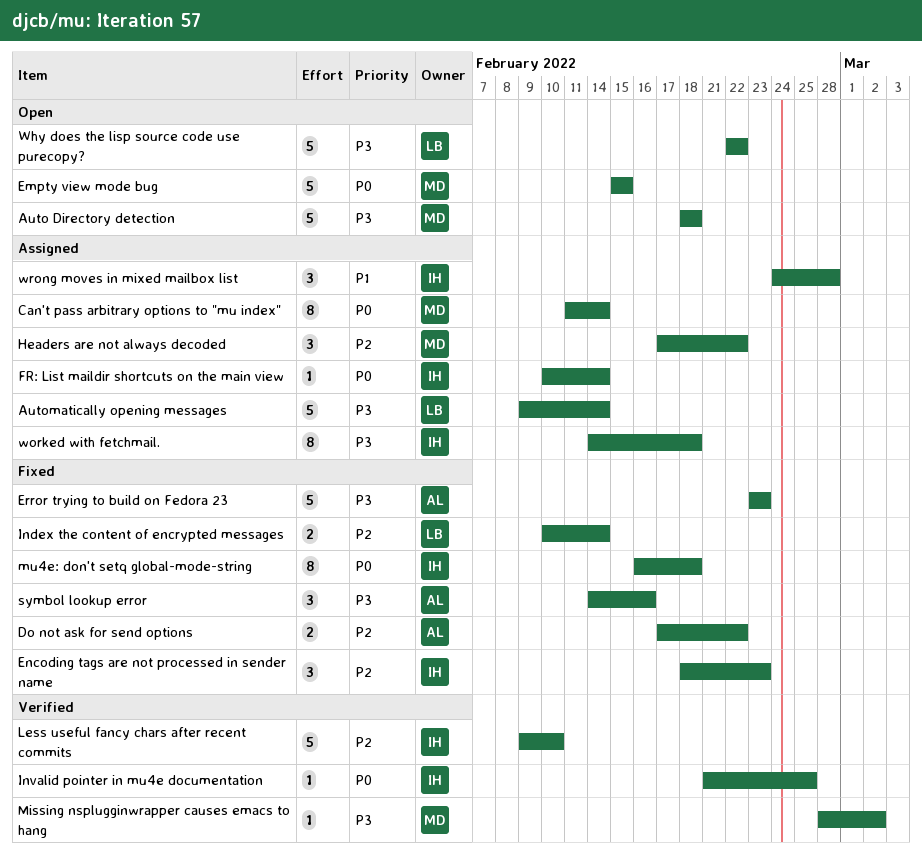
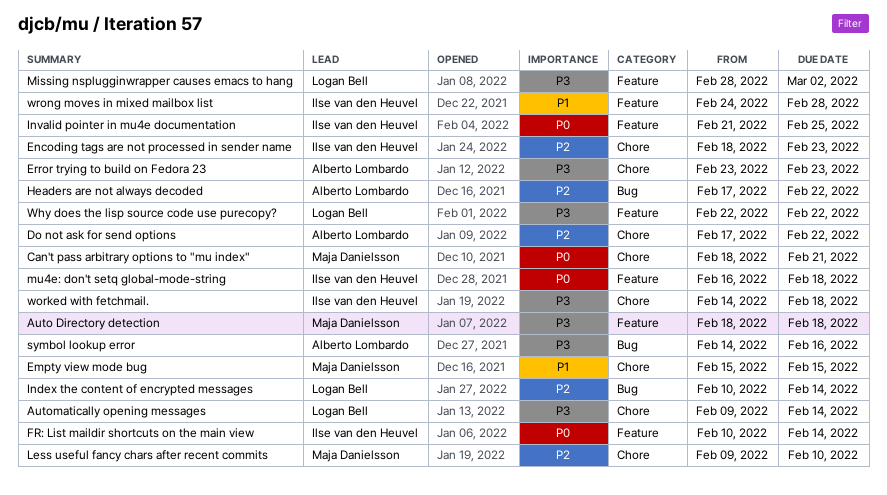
Can't pass arbitrary options to "mu index", start: Feb 11 -> Feb 18
Can't pass arbitrary options to "mu index", due: Feb 14 -> Feb 21
Empty view mode bug, priority: P0 -> P1
Headers are not always decoded, owner: Maja Danielsson -> Alberto Lombardo
Less useful fancy chars after recent commits, owner: Ilse van den Heuvel -> Maja Danielsson
Missing nsplugginwrapper causes emacs to hang, owner: Maja Danielsson -> Logan Bell

